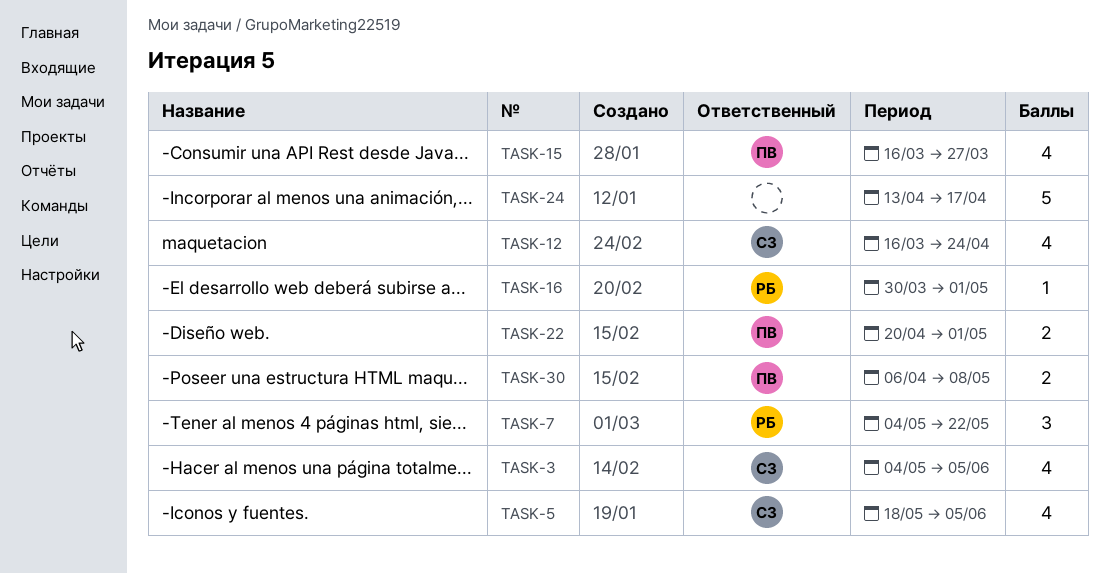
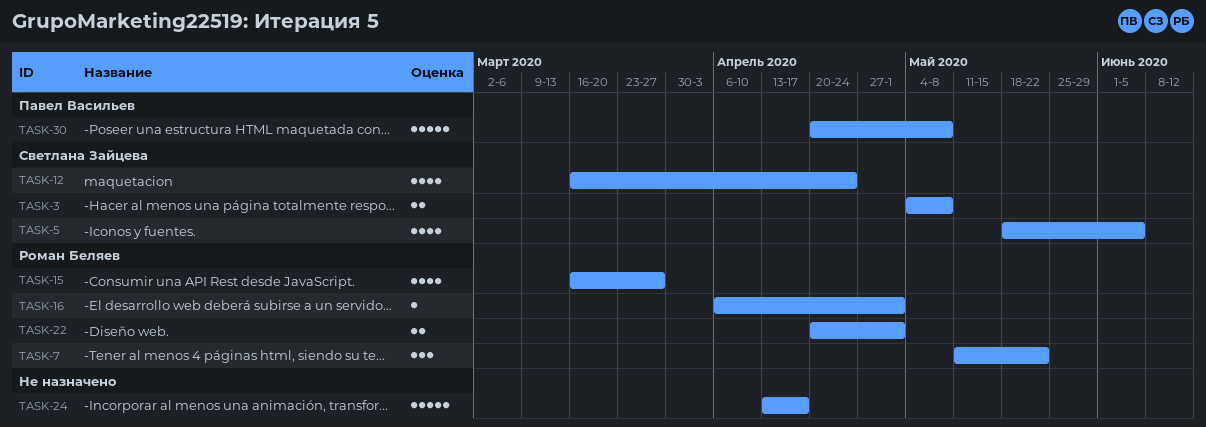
TASK-3, estimate: 4 -> 2
TASK-3, due: Jun 5 -> May 8
TASK-7, start: May 4 -> May 11
TASK-15, owner: Павел Васильев -> Роман Беляев
TASK-16, start: Mar 30 -> Apr 6
TASK-22, owner: Павел Васильев -> Роман Беляев
TASK-30, estimate: 2 -> 5
TASK-30, start: Apr 6 -> Apr 20

